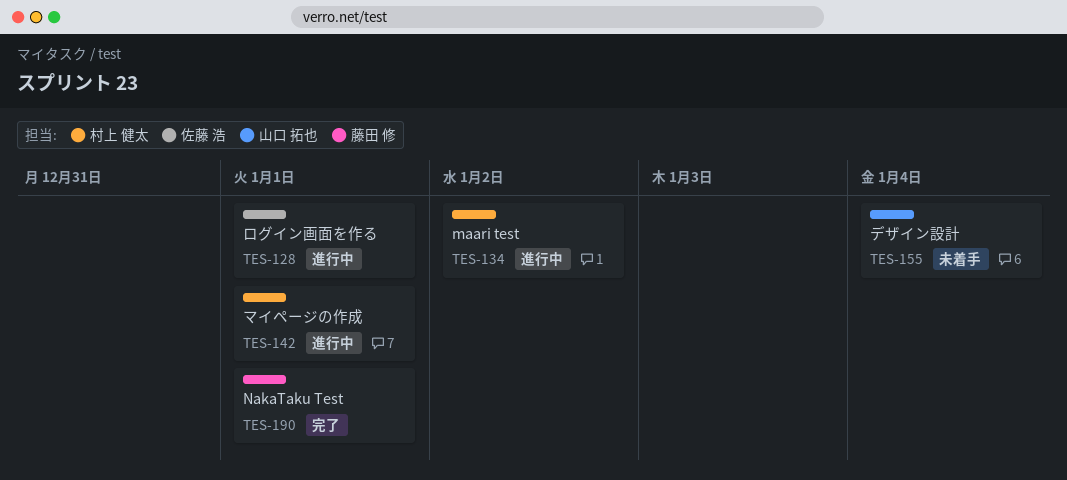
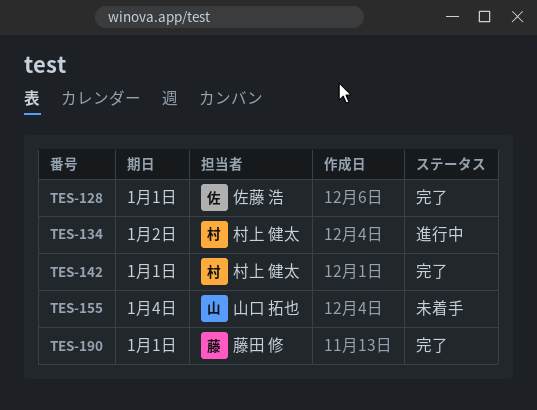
TES-128, status: 進行中 -> 完了
TES-142, status: 進行中 -> 完了

